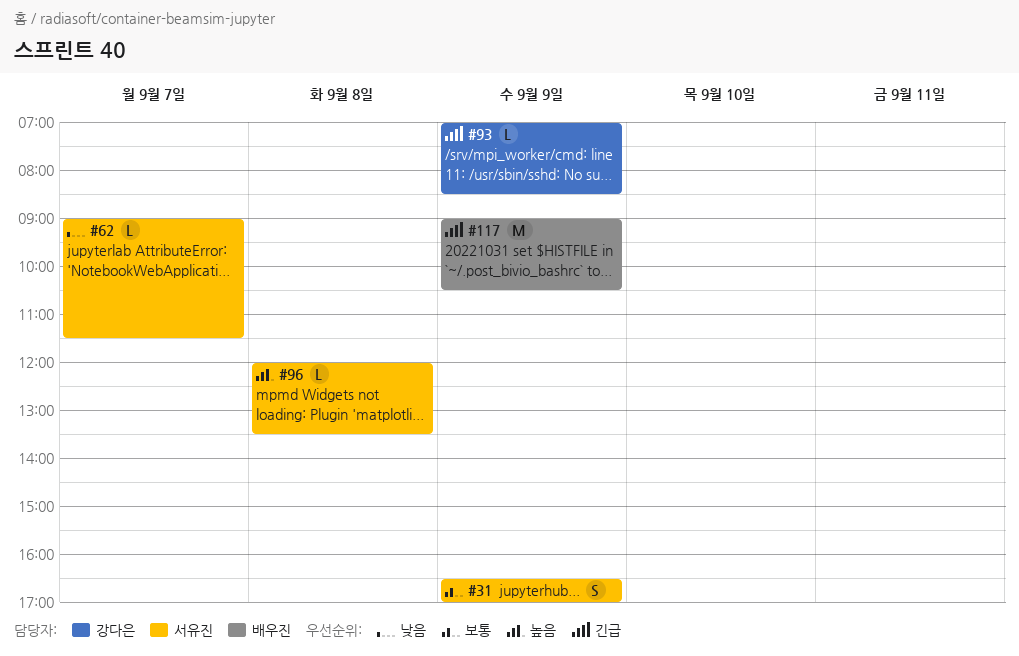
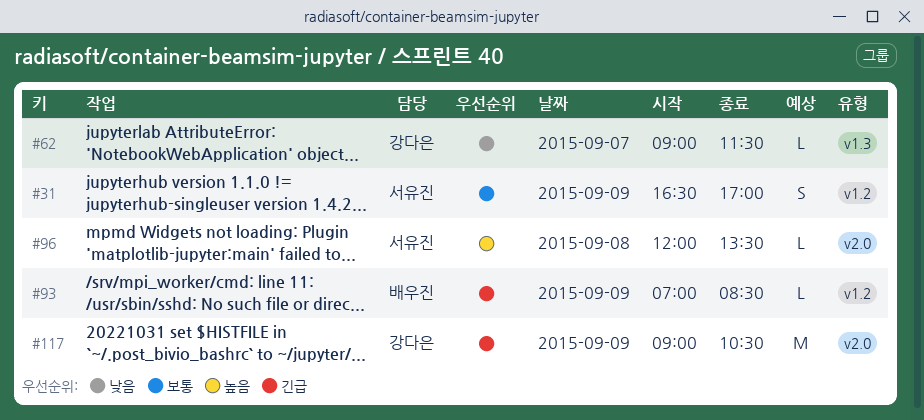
#62, owner: 서유진 -> 강다은
#93, owner: 강다은 -> 배우진
#117, owner: 배우진 -> 강다은

